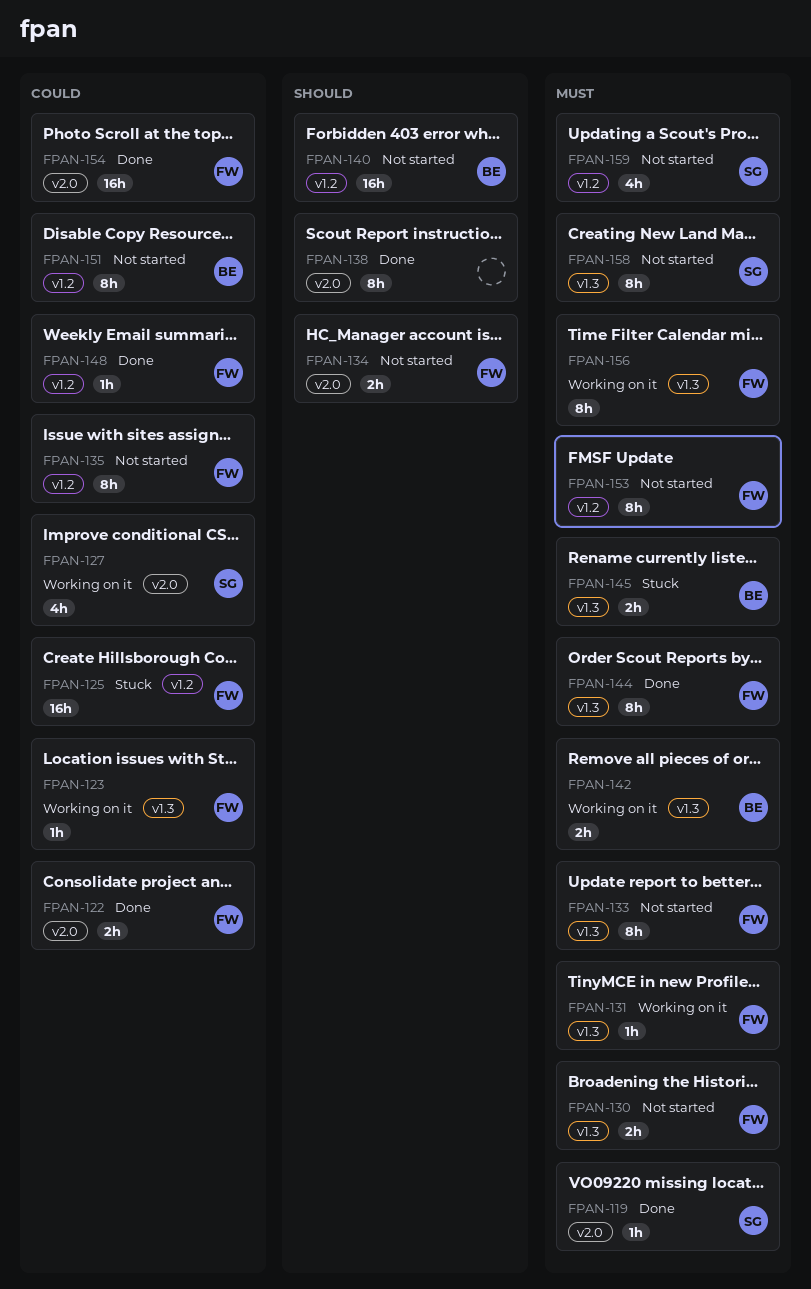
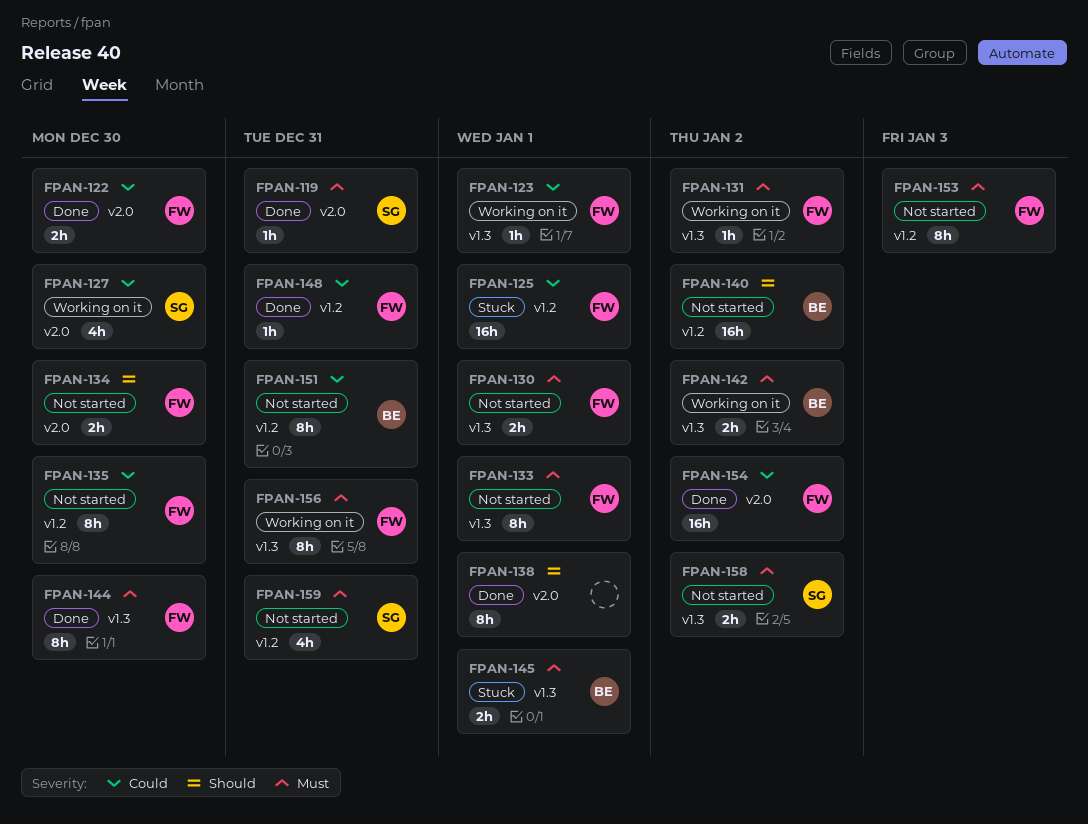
FPAN-158, estimate: 8h -> 2h

